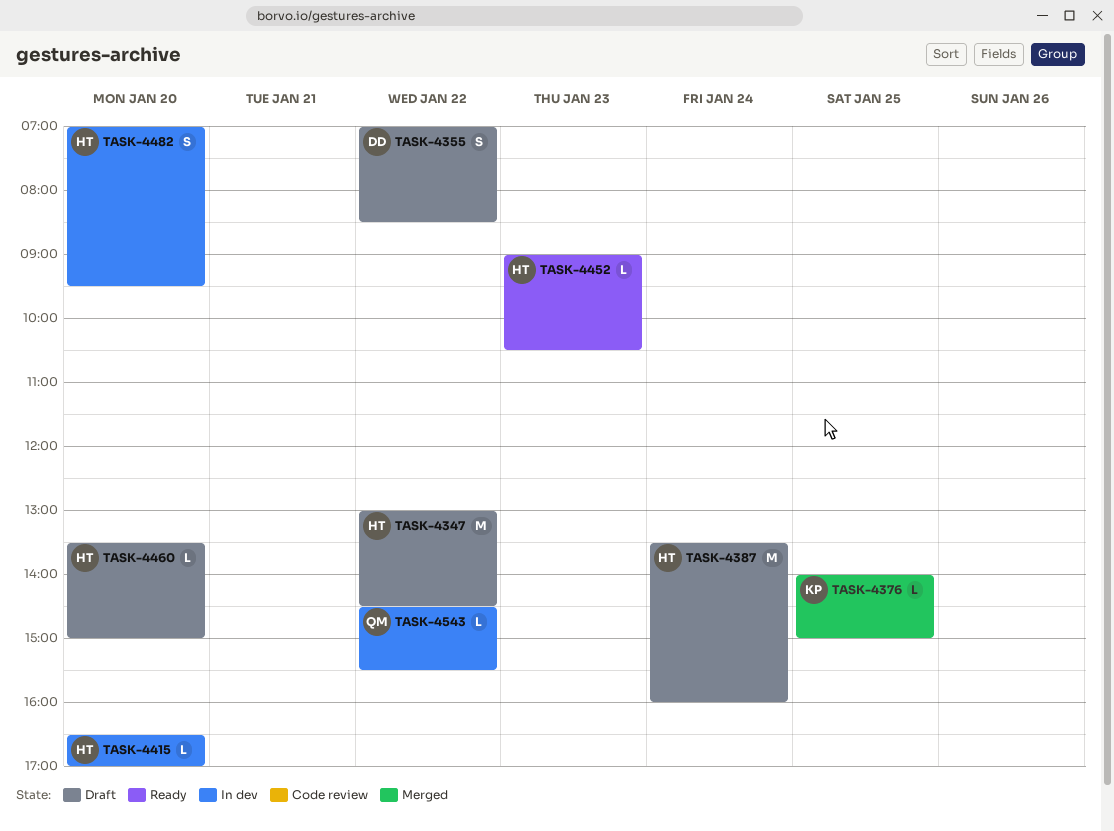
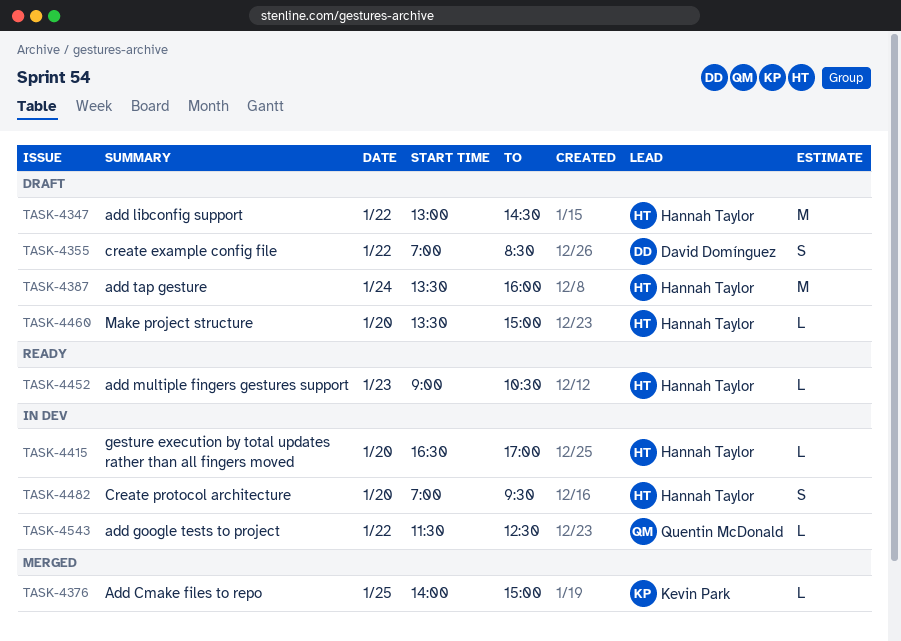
TASK-4543, begins: 14:30 -> 11:30
TASK-4543, ends: 15:30 -> 12:30

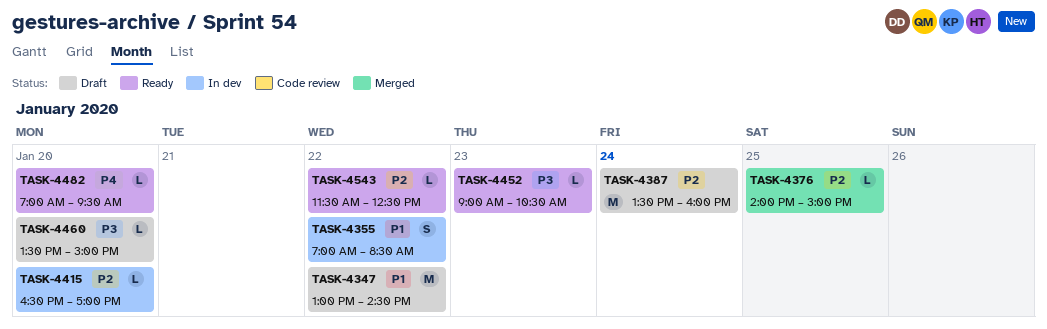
TASK-4355, status: Draft -> In dev
TASK-4482, status: In dev -> Ready
TASK-4482, estimate: S -> L
TASK-4543, status: In dev -> Ready

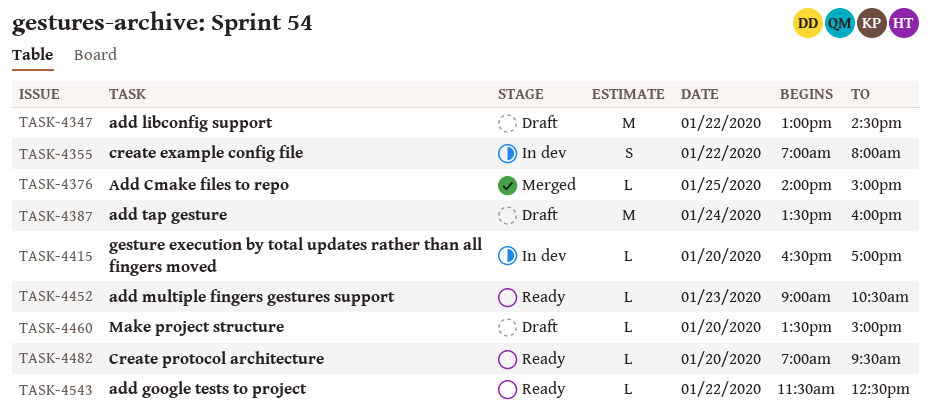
TASK-4355, ends: 08:30 -> 08:00

